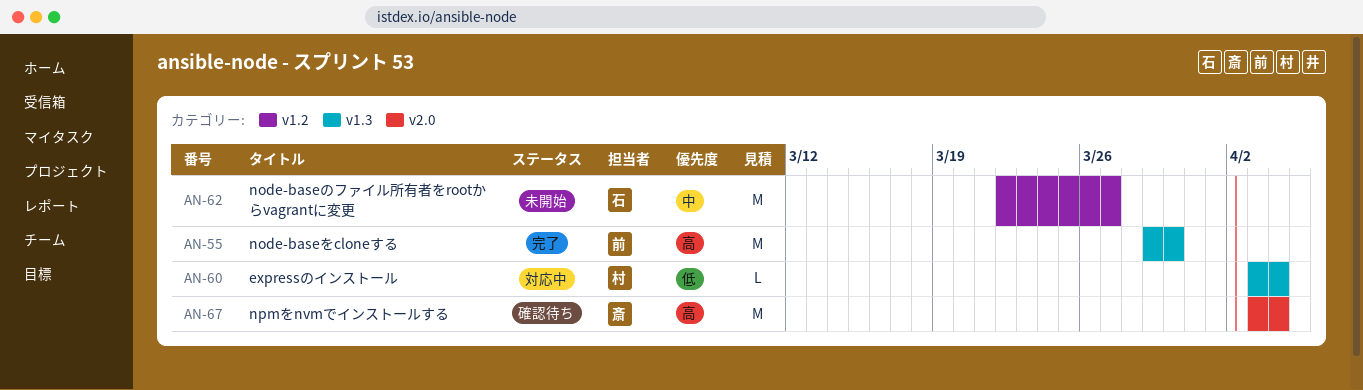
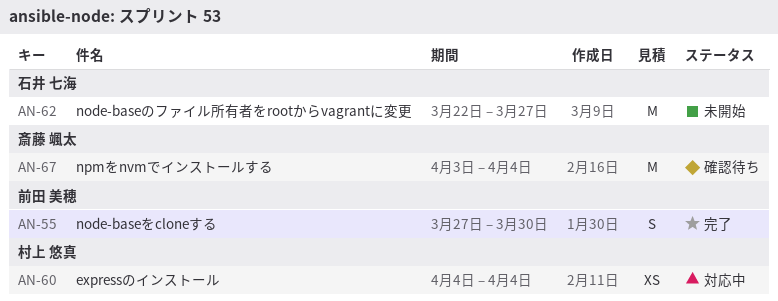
AN-55, estimate: M -> S
AN-55, start: Mar 29 -> Mar 27
AN-60, estimate: L -> XS
AN-60, start: Apr 3 -> Apr 4

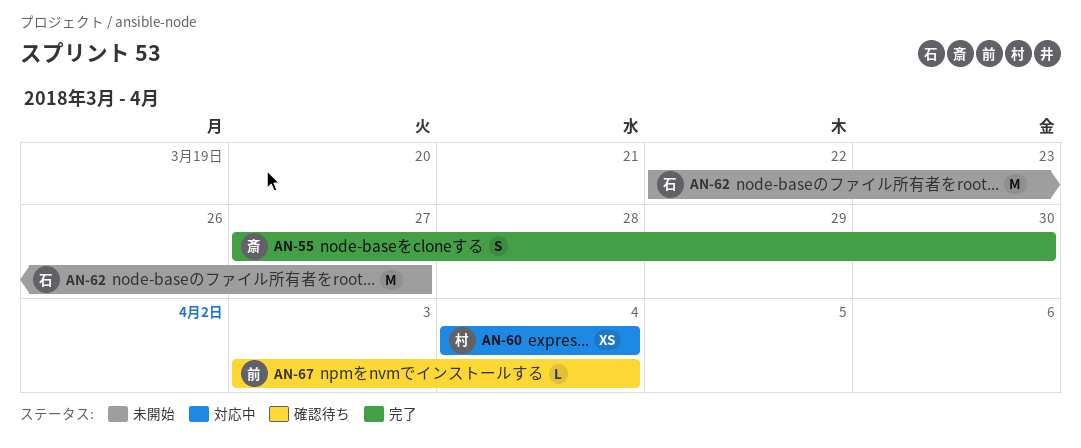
AN-55, owner: 前田 美穂 -> 斎藤 颯太
AN-67, owner: 斎藤 颯太 -> 前田 美穂
AN-67, estimate: M -> L

